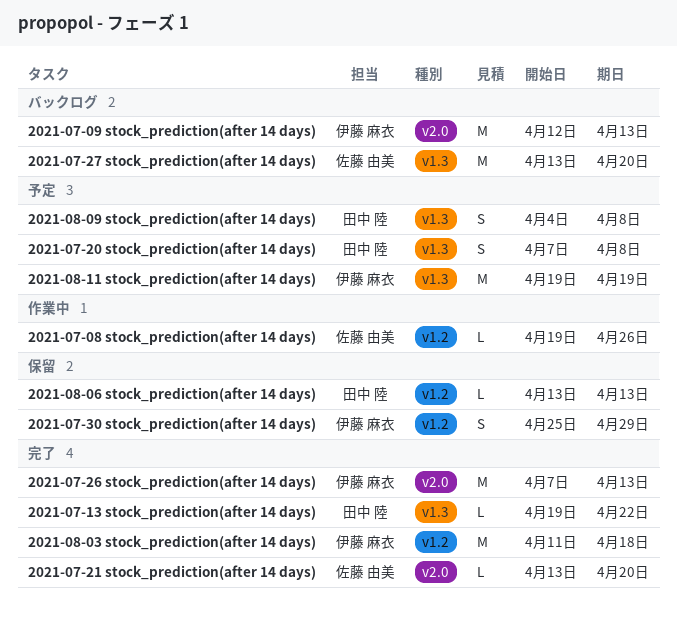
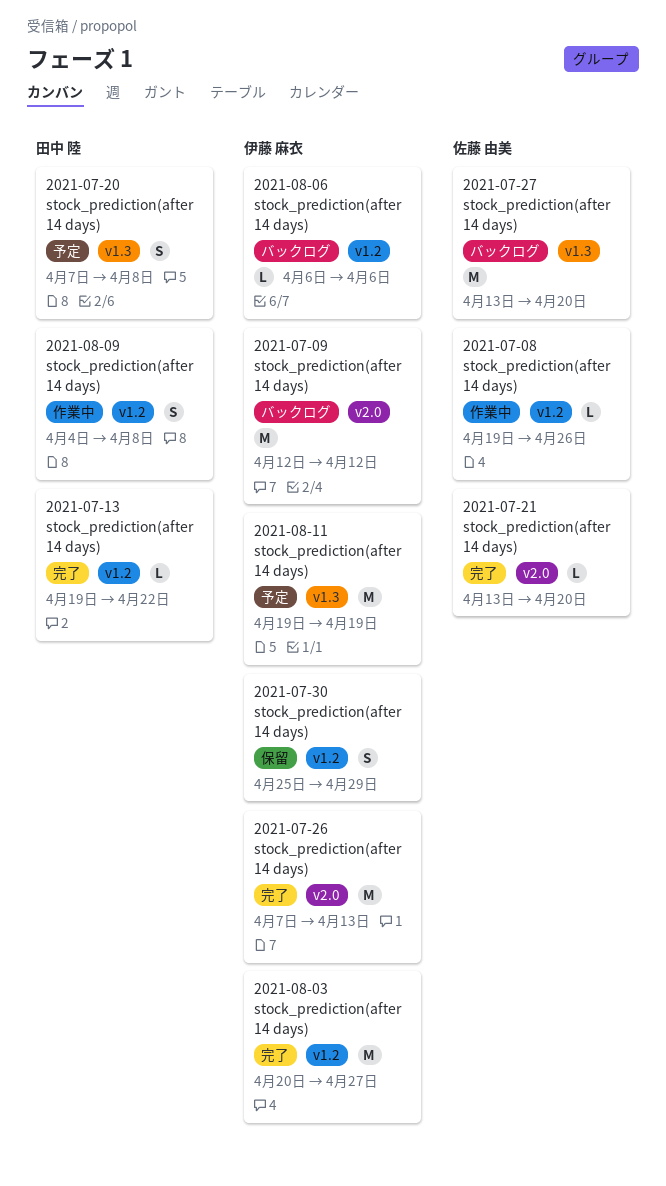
2021-07-09 stock_prediction(after 14 days), due: Apr 13 -> Apr 12
2021-07-13 stock_prediction(after 14 days), label: v1.3 -> v1.2
2021-08-03 stock_prediction(after 14 days), start: Apr 11 -> Apr 20
2021-08-03 stock_prediction(after 14 days), due: Apr 18 -> Apr 27
2021-08-06 stock_prediction(after 14 days), status: 保留 -> バックログ
2021-08-06 stock_prediction(after 14 days), owner: 田中 陸 -> 伊藤 麻衣
2021-08-06 stock_prediction(after 14 days), start: Apr 13 -> Apr 6
2021-08-06 stock_prediction(after 14 days), due: Apr 13 -> Apr 6
2021-08-09 stock_prediction(after 14 days), status: 予定 -> 作業中
2021-08-09 stock_prediction(after 14 days), label: v1.3 -> v1.2

